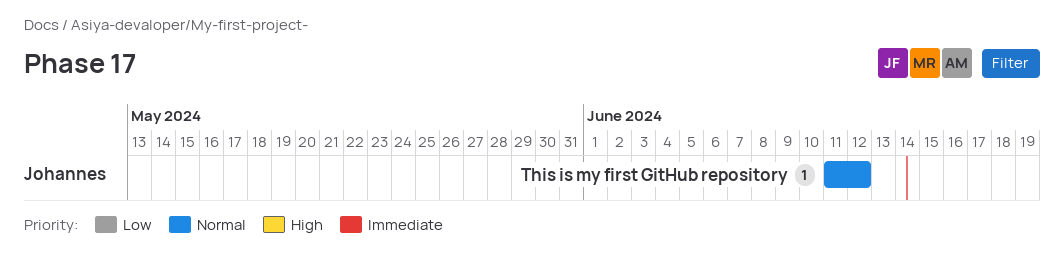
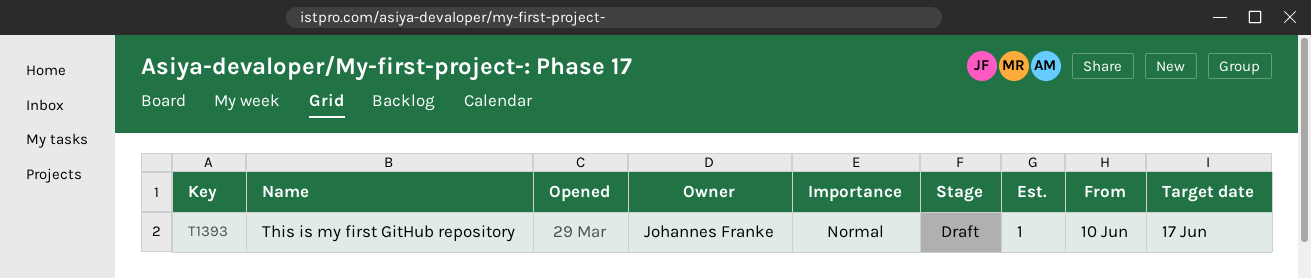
This is my first GitHub repository, start: Jun 11 -> Jun 10
This is my first GitHub repository, due: Jun 12 -> Jun 17

